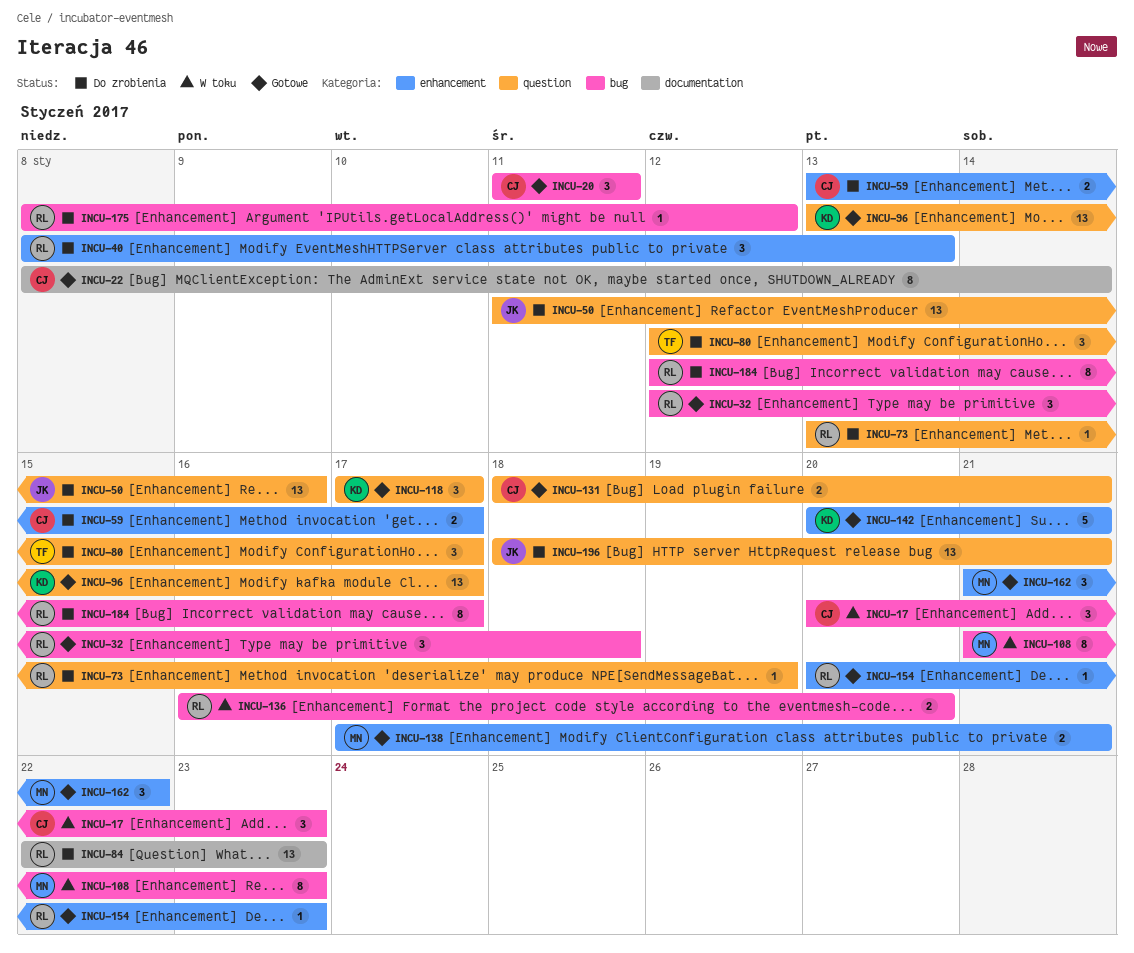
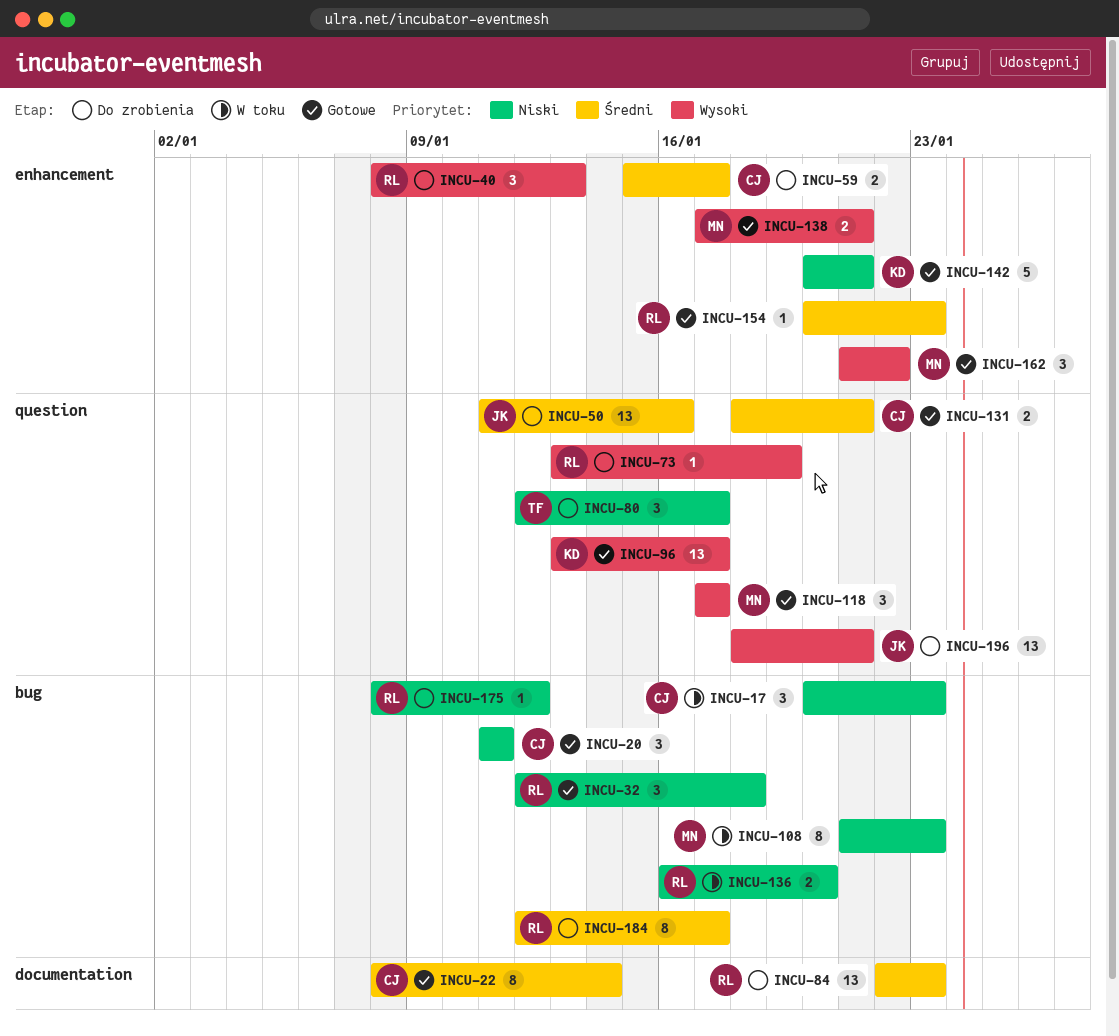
INCU-59, start: Jan 13 -> Jan 15
INCU-118, owner: KD -> MN

